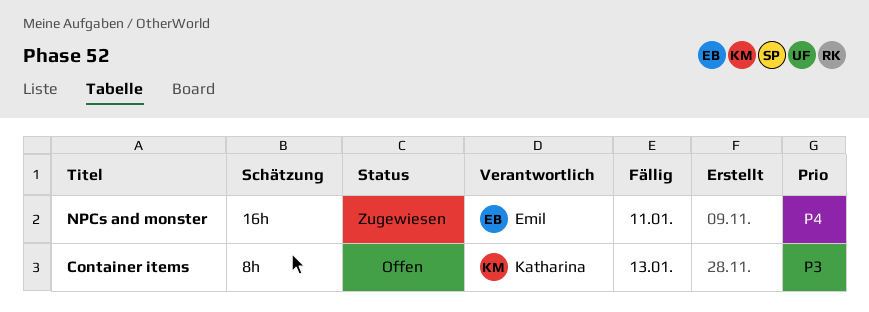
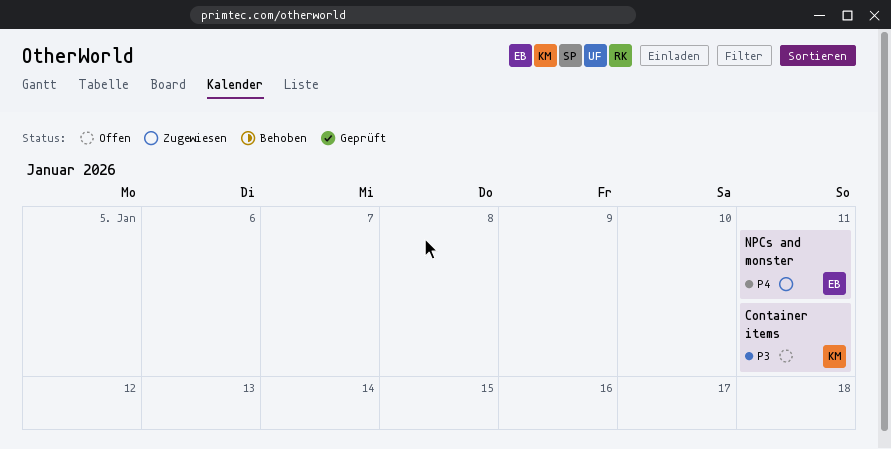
Container items, due: Jan 13 -> Jan 11

